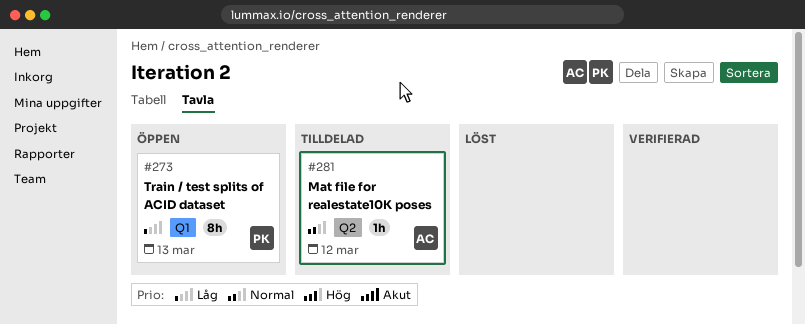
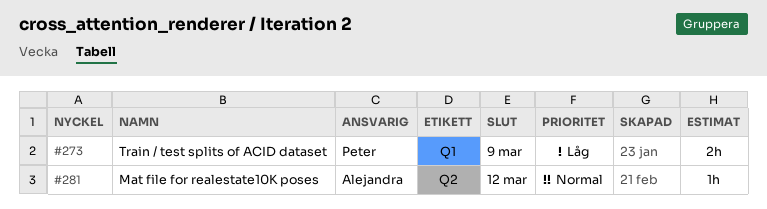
#273, estimate: 8h -> 2h
#273, due: Mar 13 -> Mar 9

